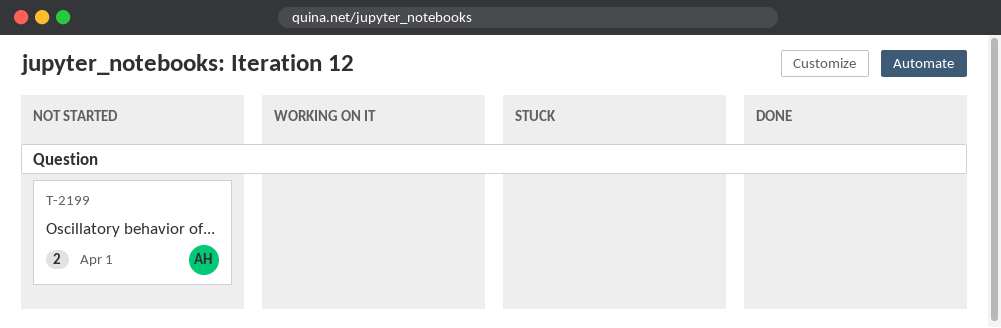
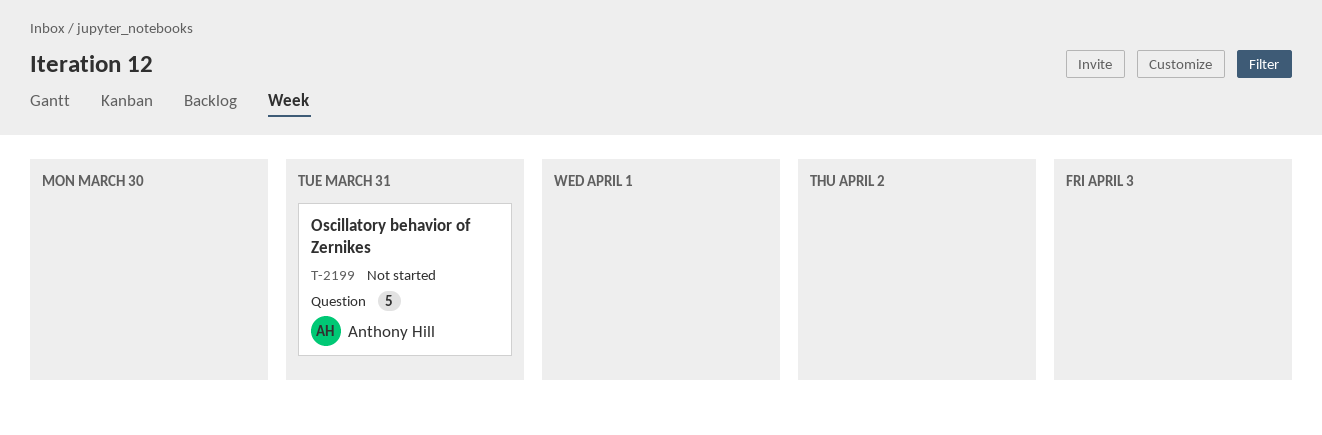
T-2199, estimate: 2 -> 5
T-2199, due: Apr 1 -> Mar 31

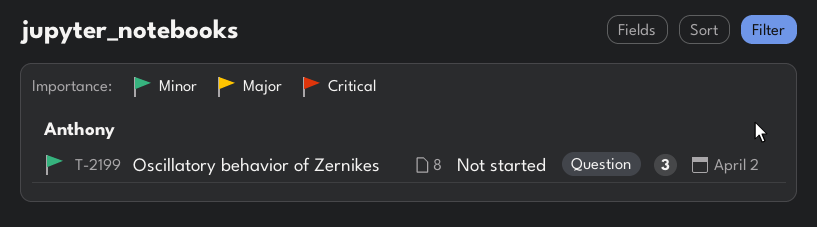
T-2199, estimate: 5 -> 3
T-2199, due: Mar 31 -> Apr 2

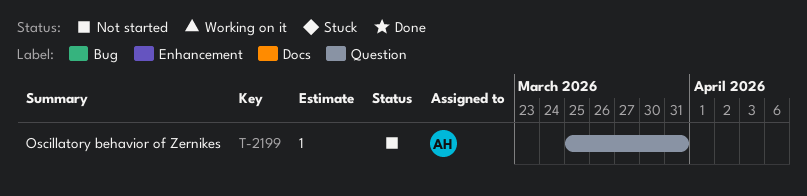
T-2199, estimate: 3 -> 1
T-2199, due: Apr 2 -> Mar 31

